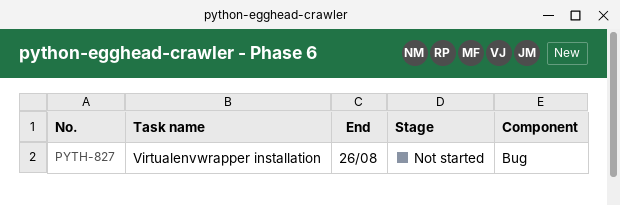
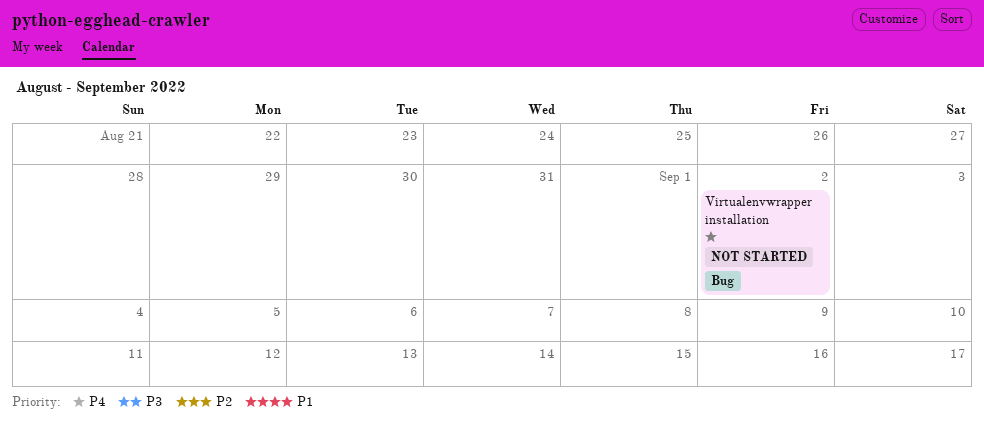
Virtualenvwrapper installation, due: Aug 26 -> Sep 2

